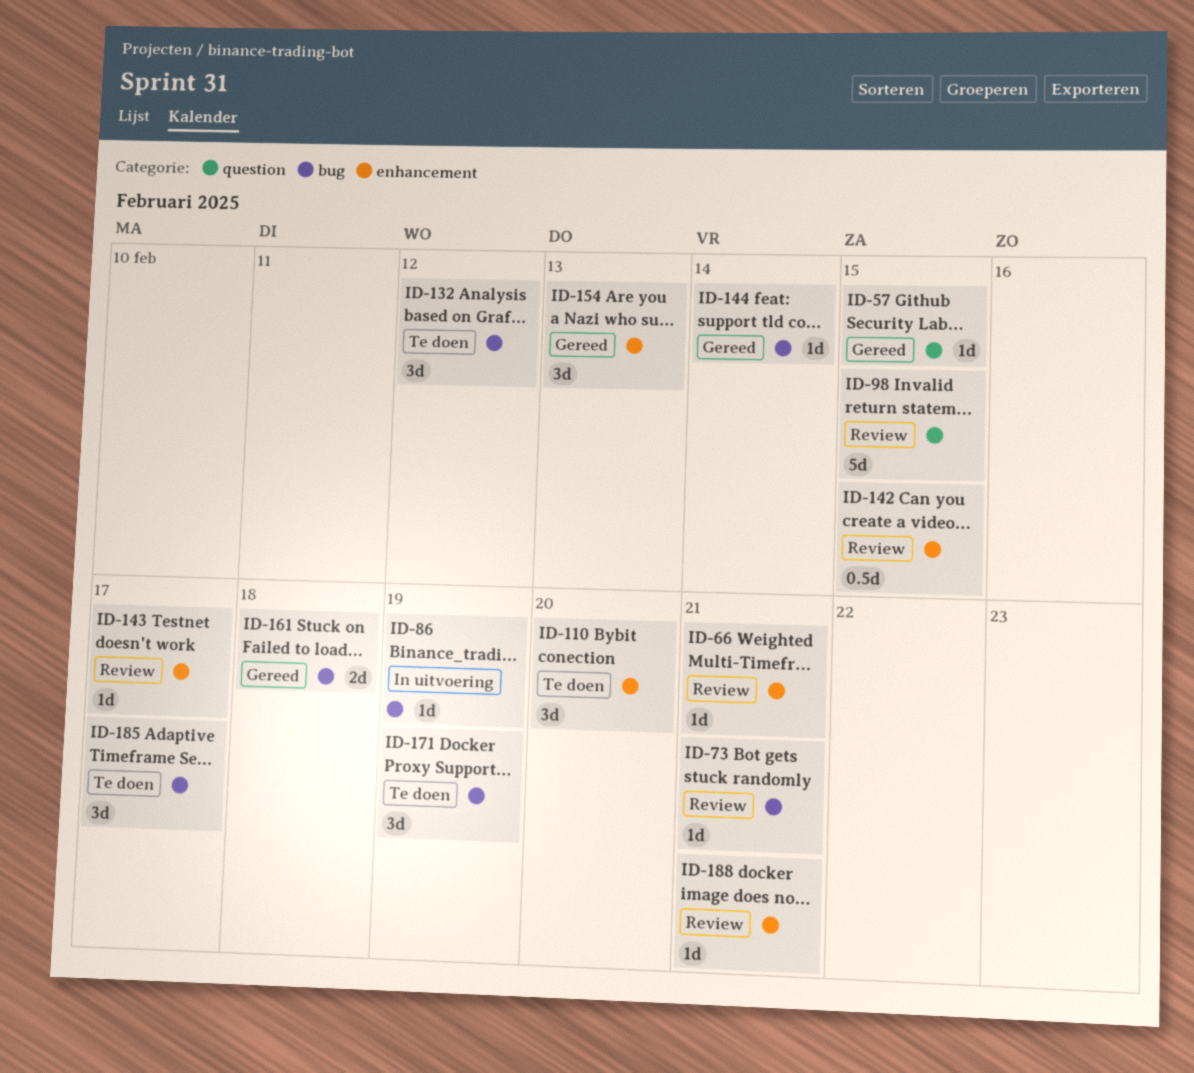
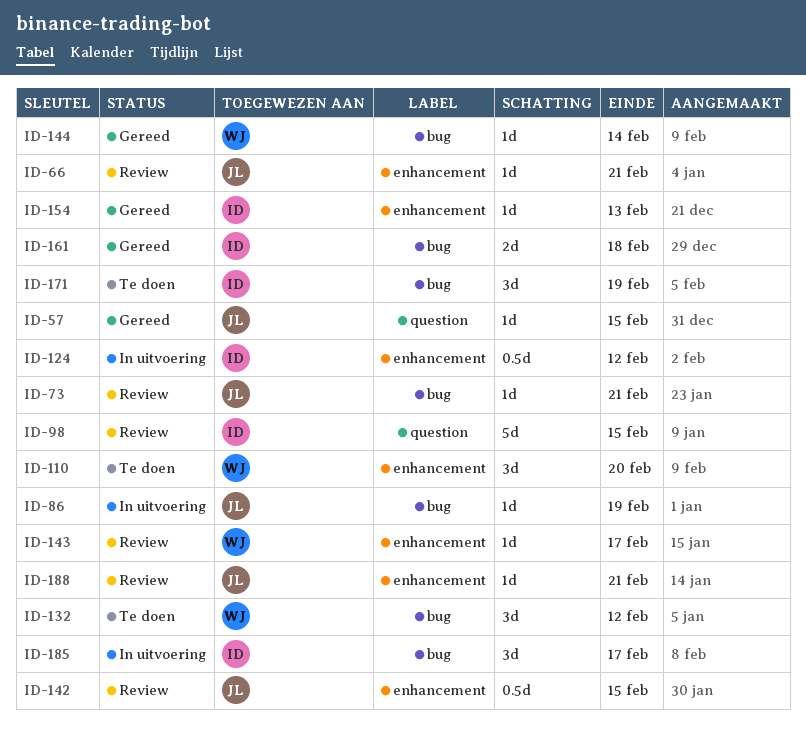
ID-124: none -> present
ID-154, estimate: 3d -> 1d
ID-185, status: Te doen -> In uitvoering

